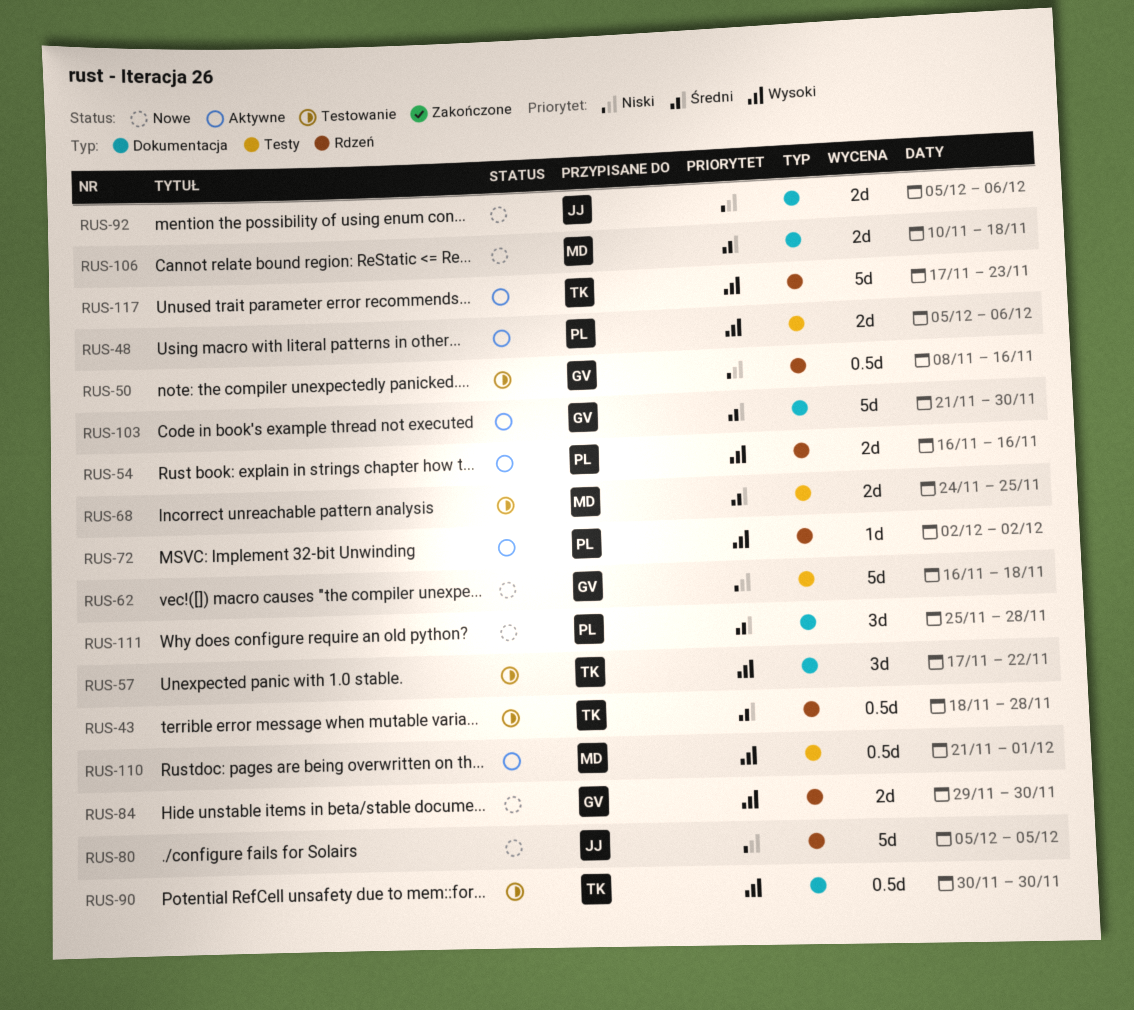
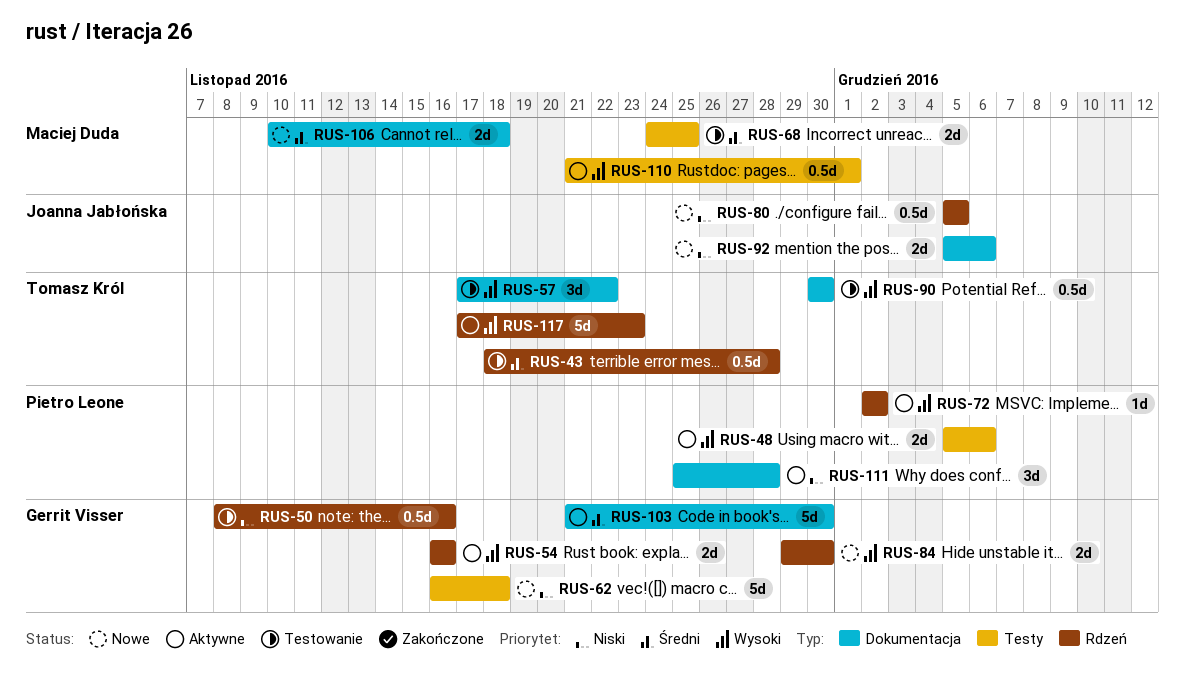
RUS-54, owner: Pietro Leone -> Gerrit Visser
RUS-80, estimate: 5d -> 0.5d
RUS-111, status: Nowe -> Aktywne
RUS-111, priority: Średni -> Niski

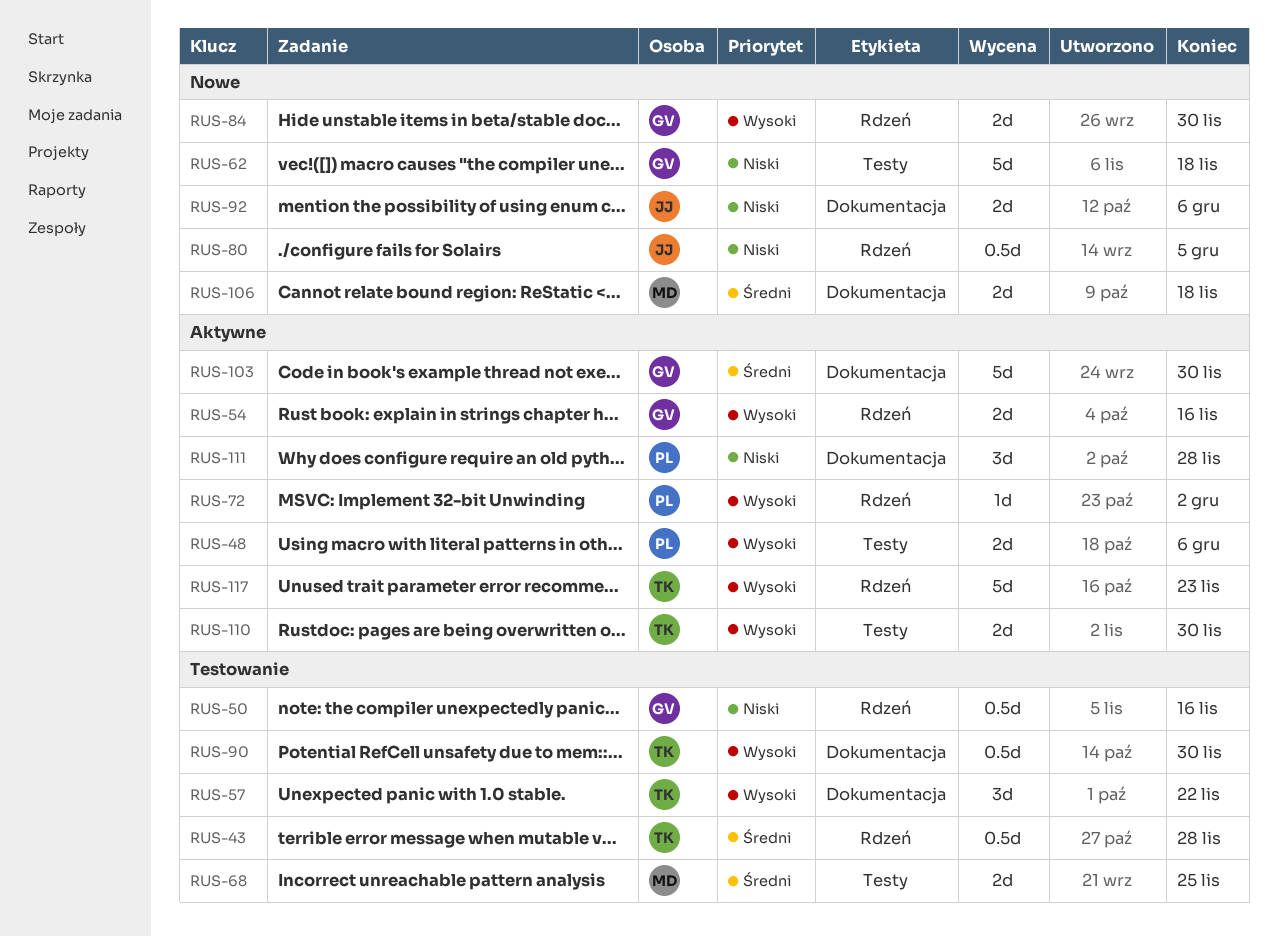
RUS-110, owner: Maciej Duda -> Tomasz Król
RUS-110, estimate: 0.5d -> 2d
RUS-110, due: Dec 1 -> Nov 30

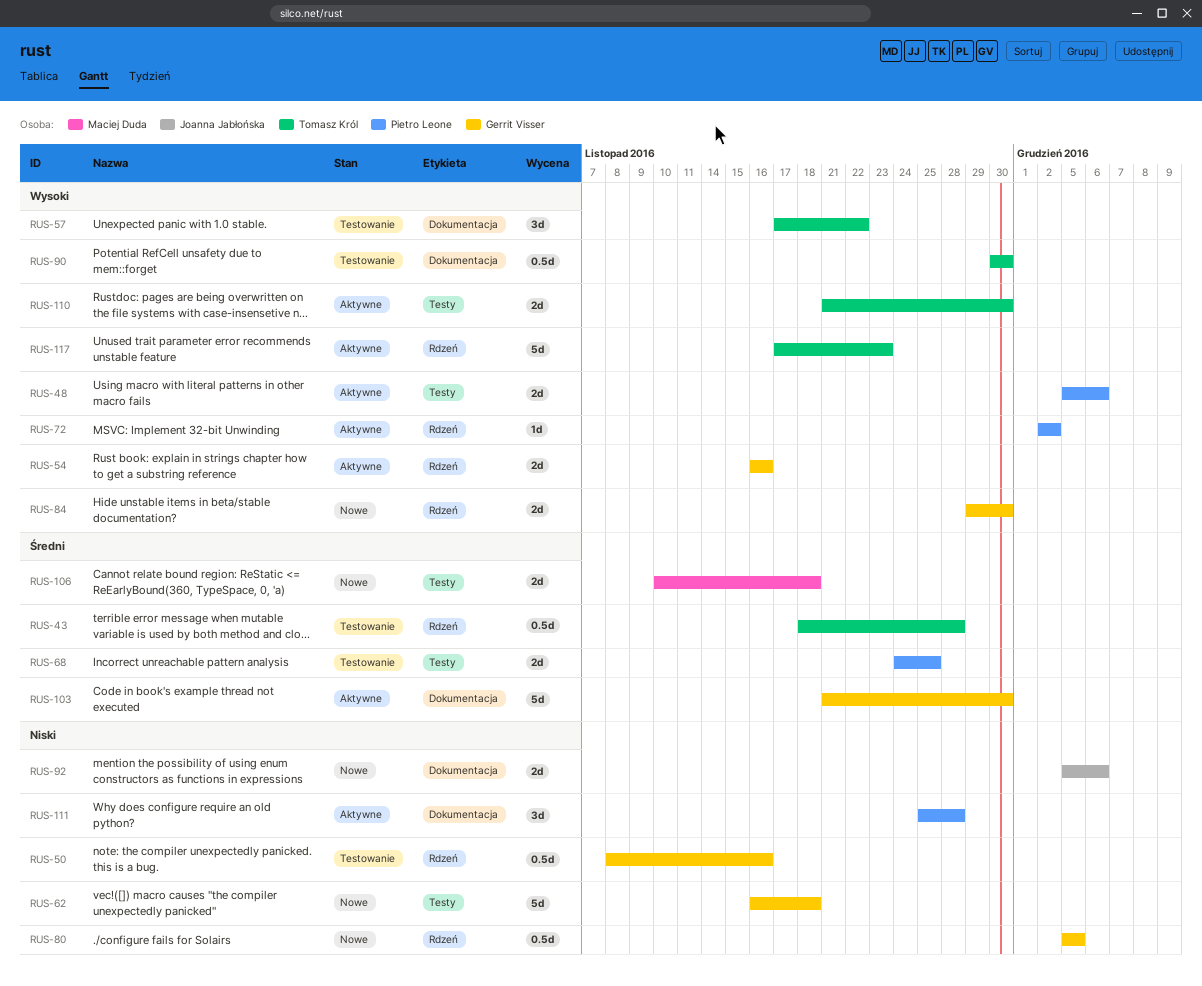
RUS-68, owner: Maciej Duda -> Pietro Leone
RUS-80, owner: Joanna Jabłońska -> Gerrit Visser
RUS-106, label: Dokumentacja -> Testy

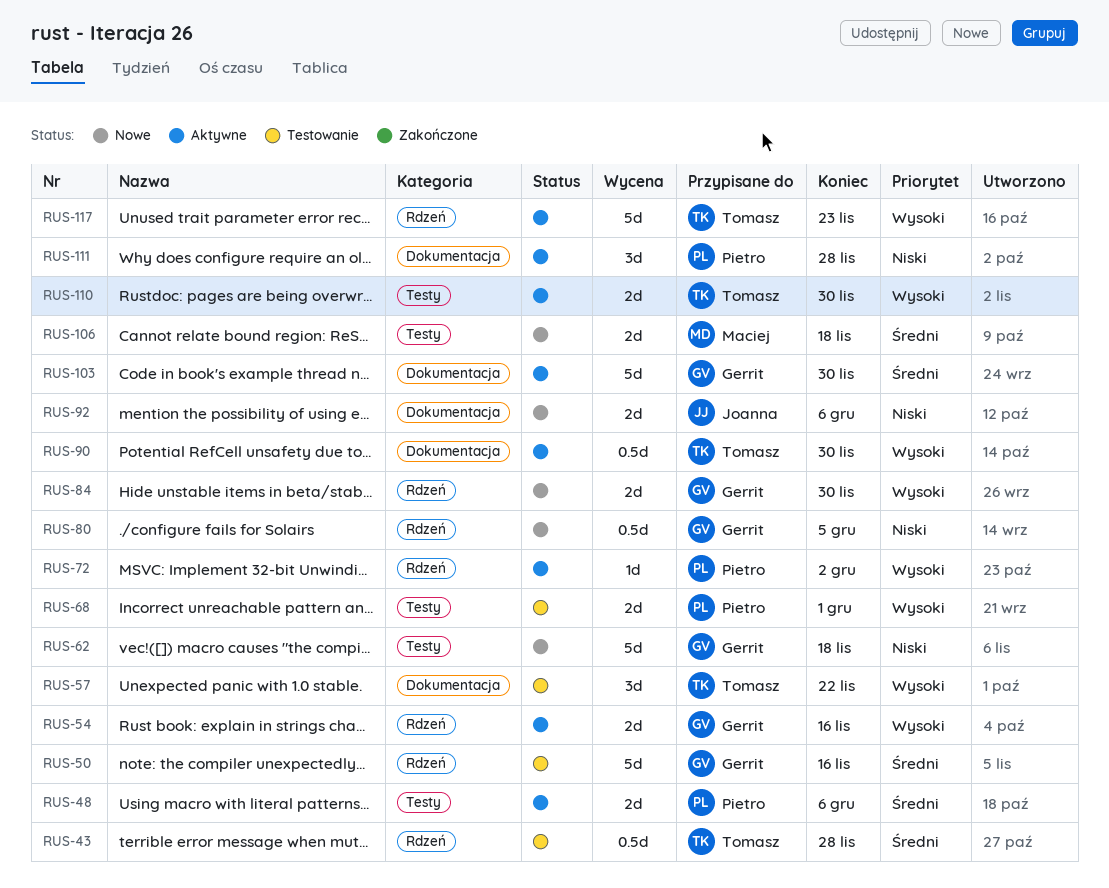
RUS-48, priority: Wysoki -> Średni
RUS-50, priority: Niski -> Średni
RUS-50, estimate: 0.5d -> 5d
RUS-68, priority: Średni -> Wysoki
RUS-68, due: Nov 25 -> Dec 1
RUS-90, status: Testowanie -> Aktywne

